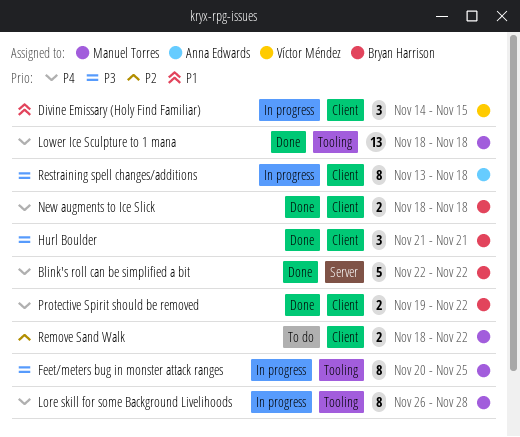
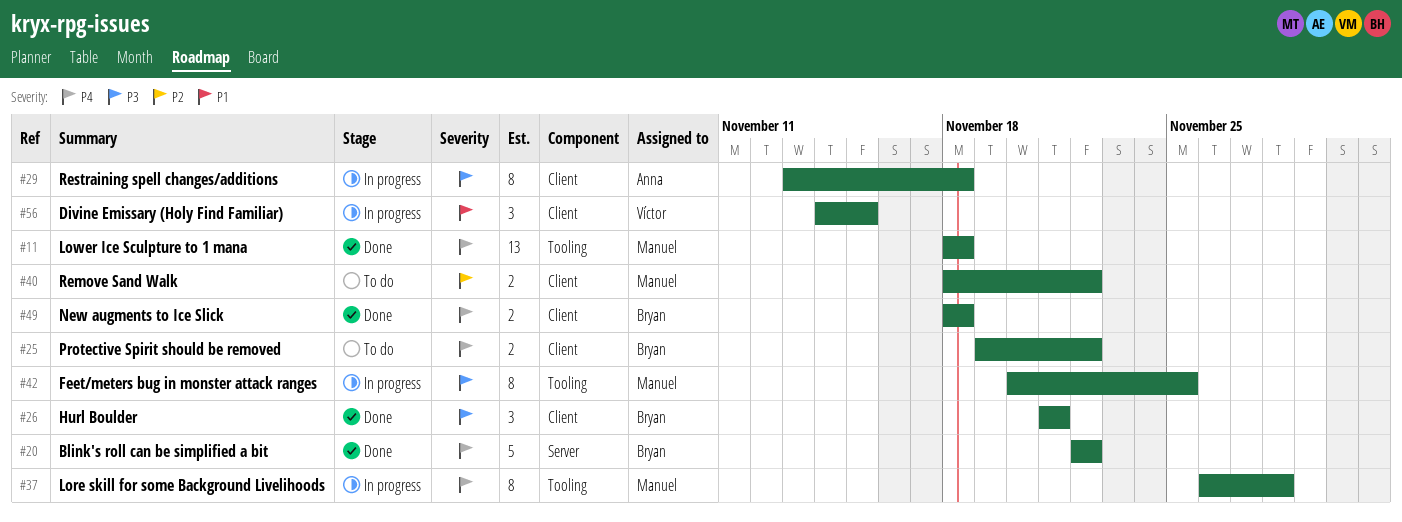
Protective Spirit should be removed, status: Done -> To do

